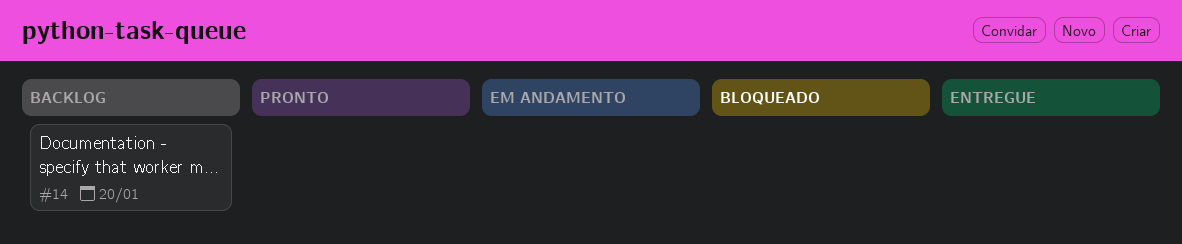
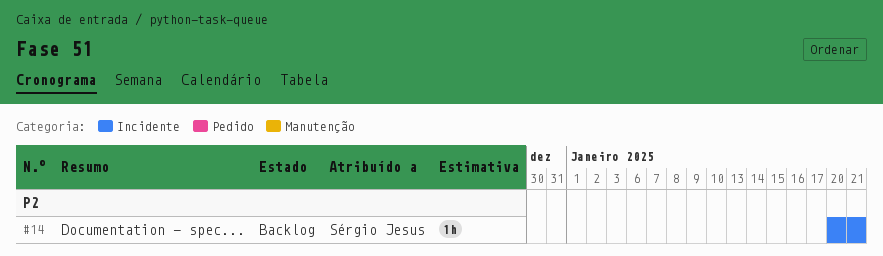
#14, due: Jan 20 -> Jan 21

